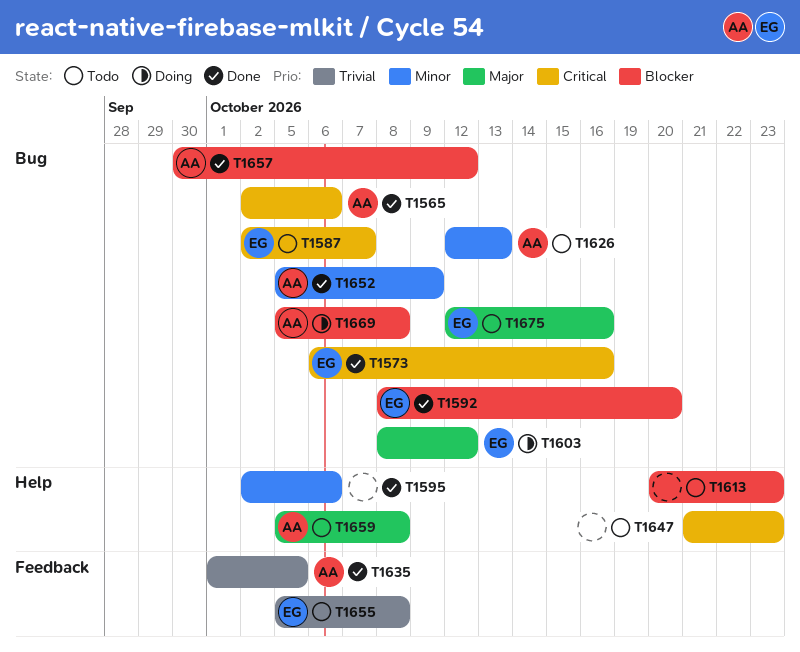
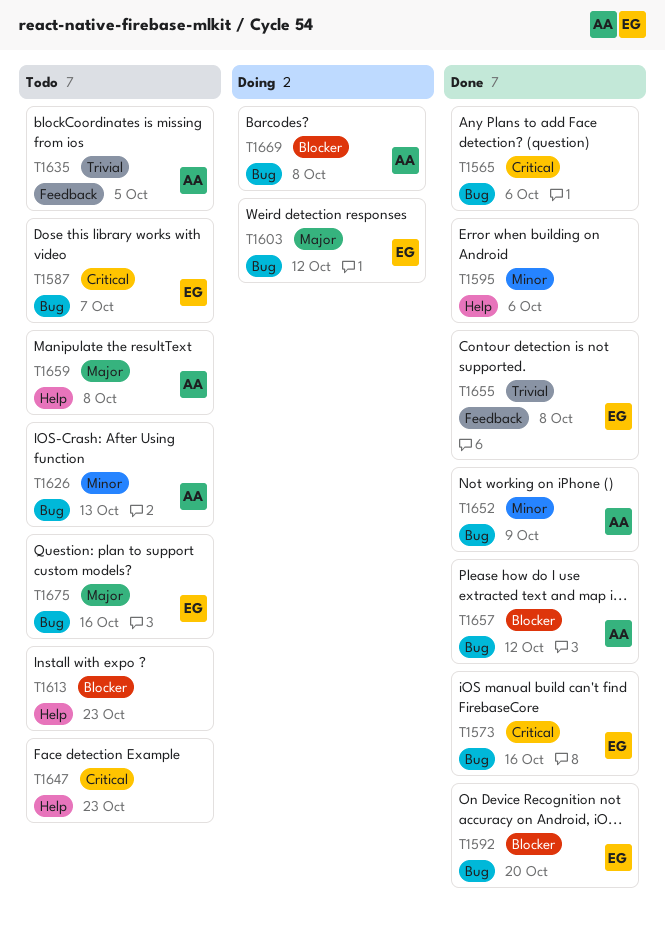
T1565, owner: AA -> none
T1635, status: Done -> Todo
T1655, status: Todo -> Done

